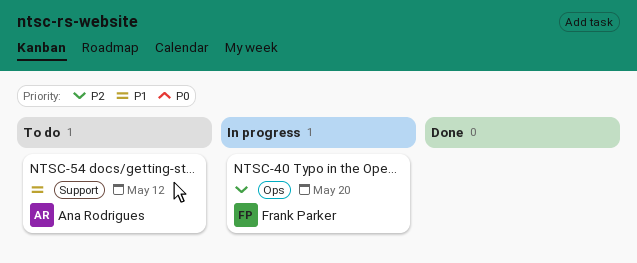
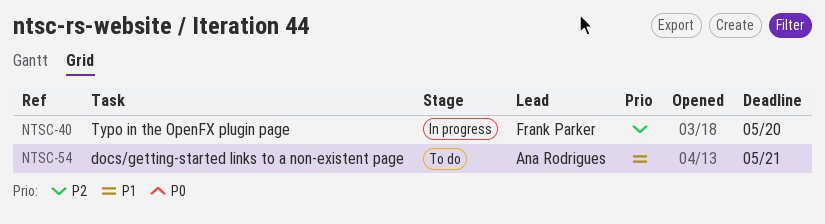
NTSC-54, due: May 12 -> May 21

